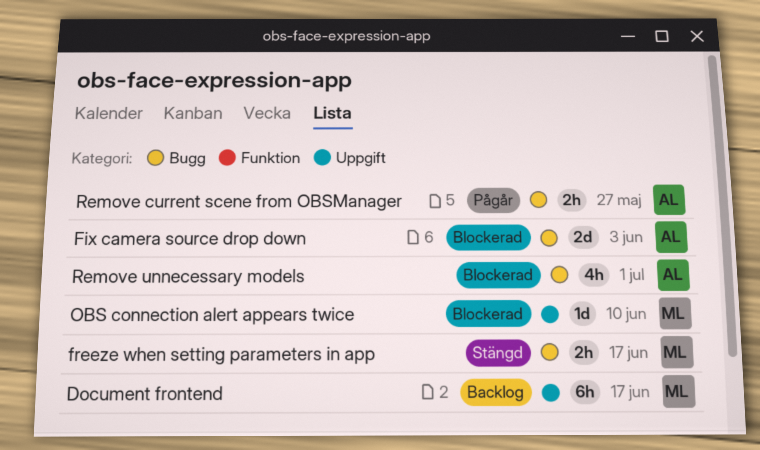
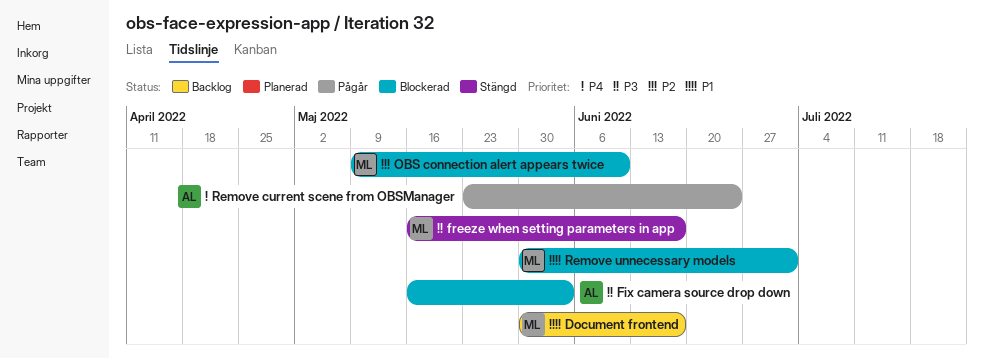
Remove current scene from OBSManager, due: May 27 -> Jun 24
Remove unnecessary models, owner: AL -> ML

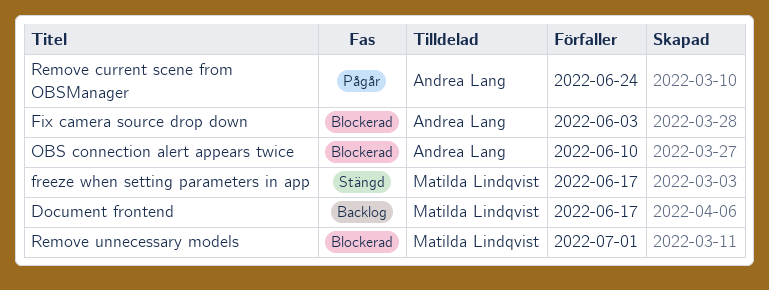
OBS connection alert appears twice, owner: Matilda Lindqvist -> Andrea Lang

